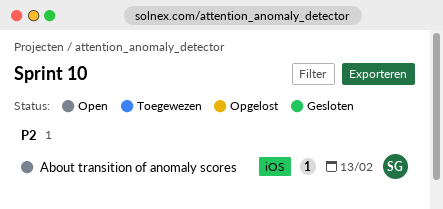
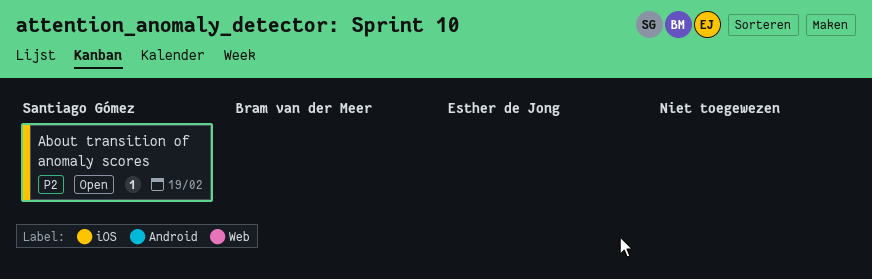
About transition of anomaly scores, due: Feb 13 -> Feb 19

